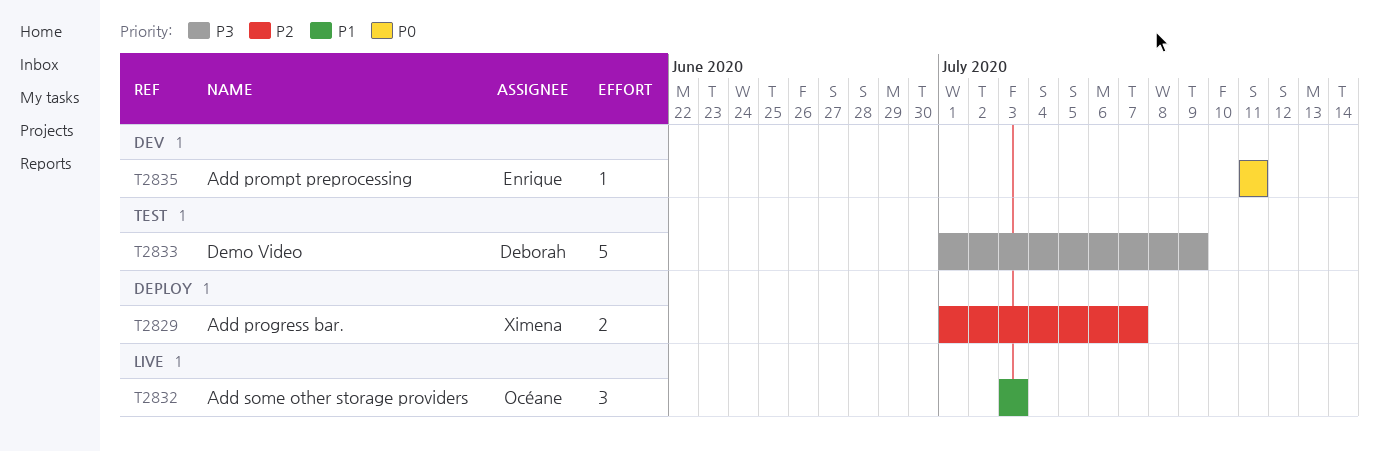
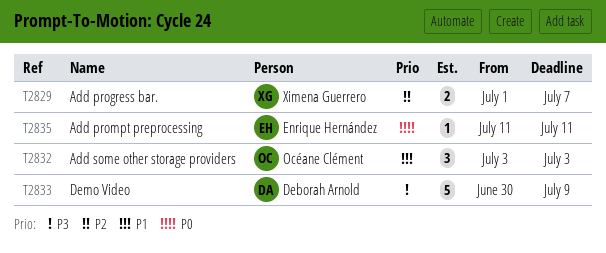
T2833, start: Jul 1 -> Jun 30

